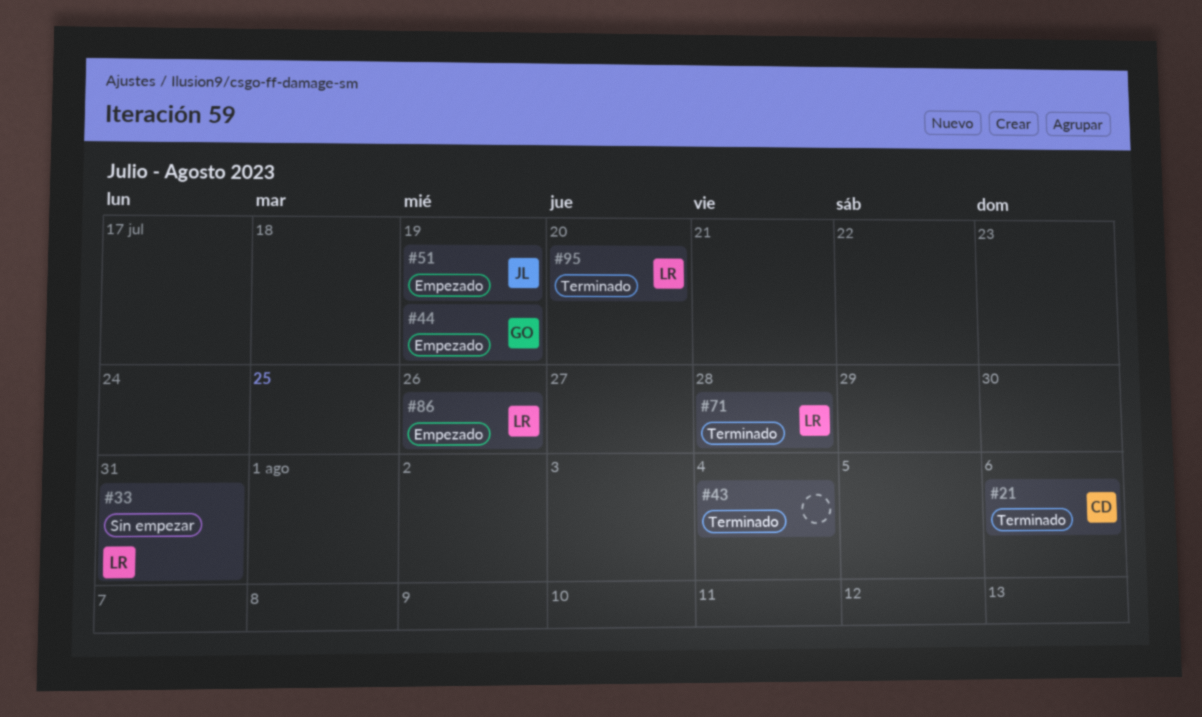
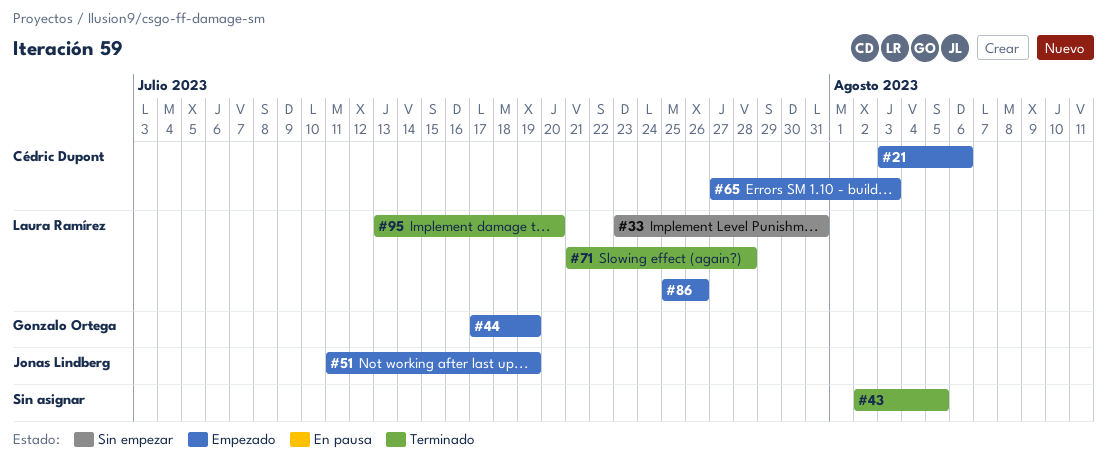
#21, status: Terminado -> Empezado
#43, due: Aug 4 -> Aug 5
#65: none -> present

